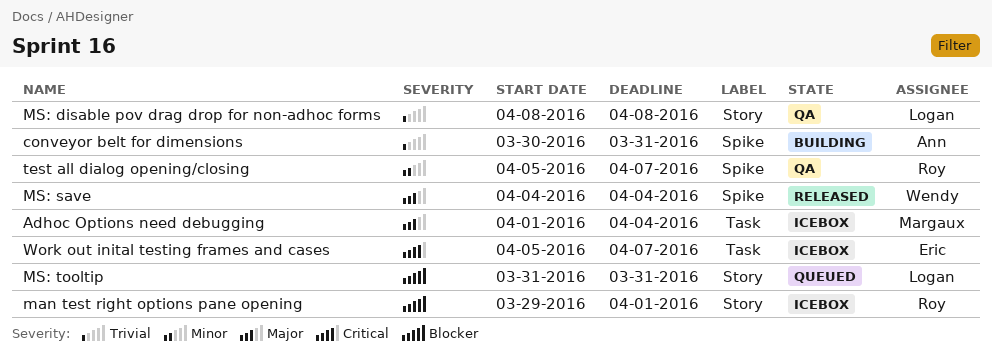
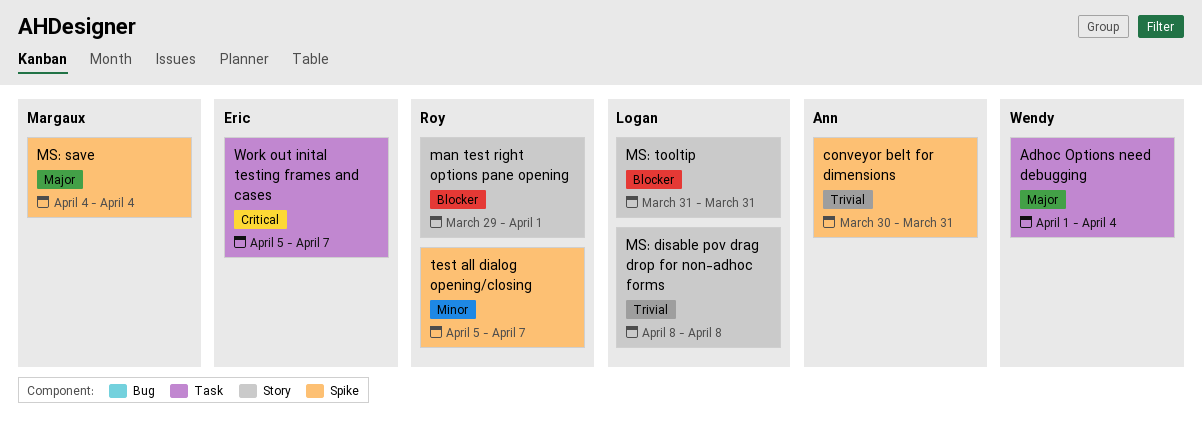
Adhoc Options need debugging, owner: Margaux -> Wendy
MS: save, owner: Wendy -> Margaux

